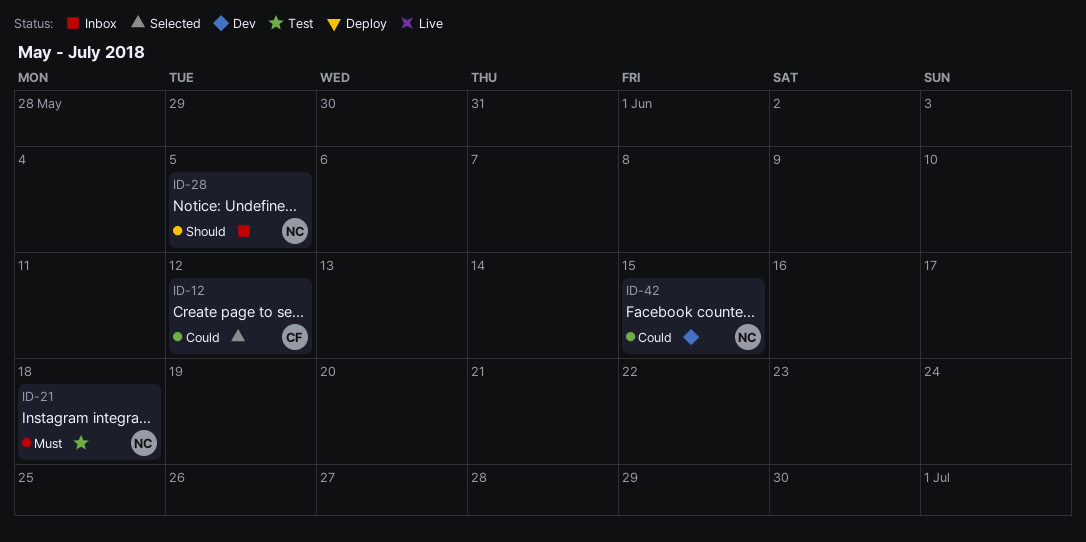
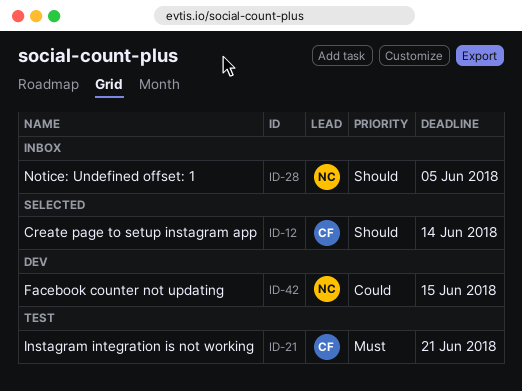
ID-12, priority: Could -> Should
ID-12, due: Jun 12 -> Jun 14
ID-21, owner: NC -> CF
ID-21, due: Jun 18 -> Jun 21

